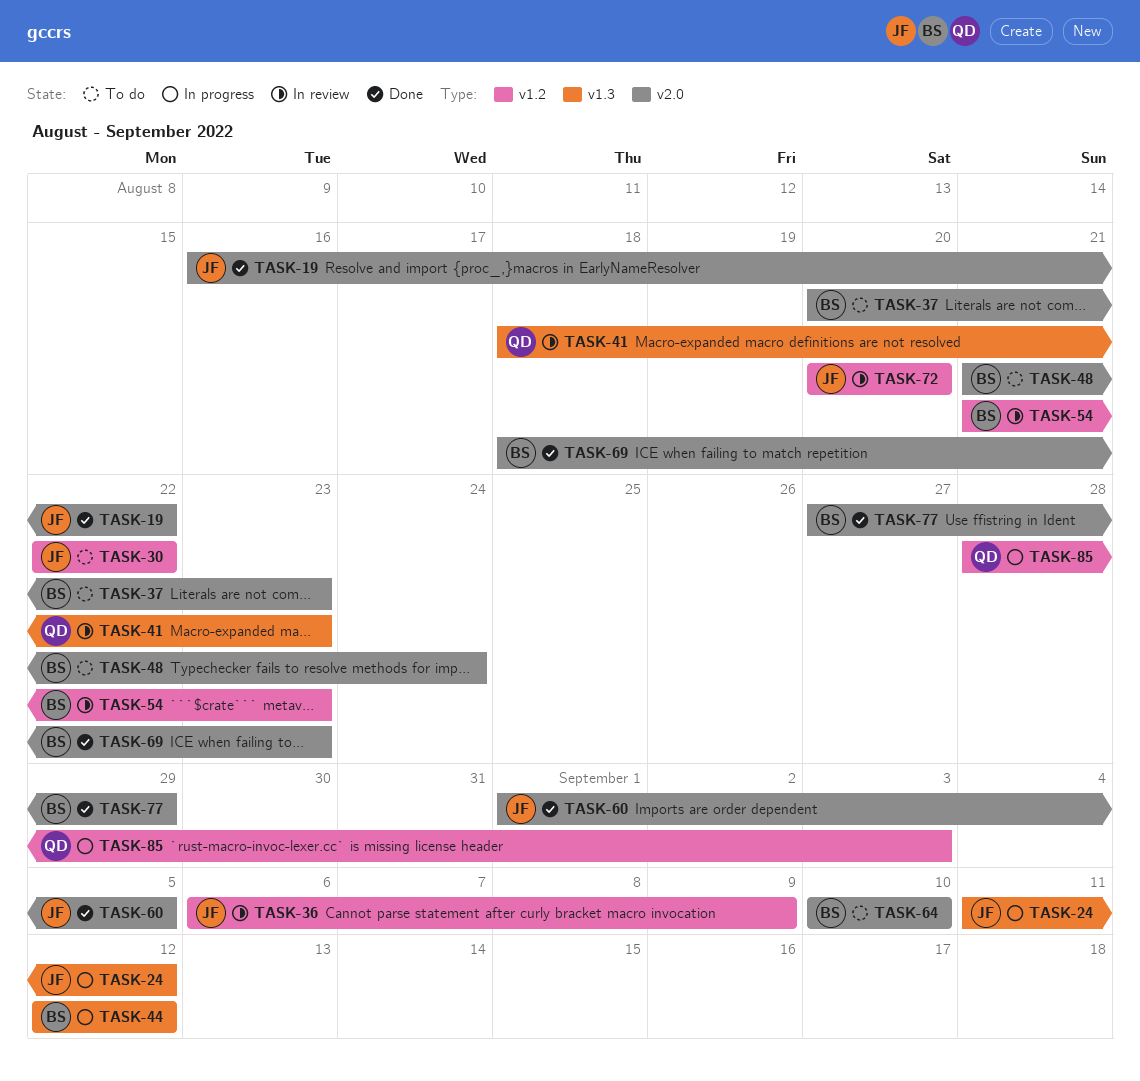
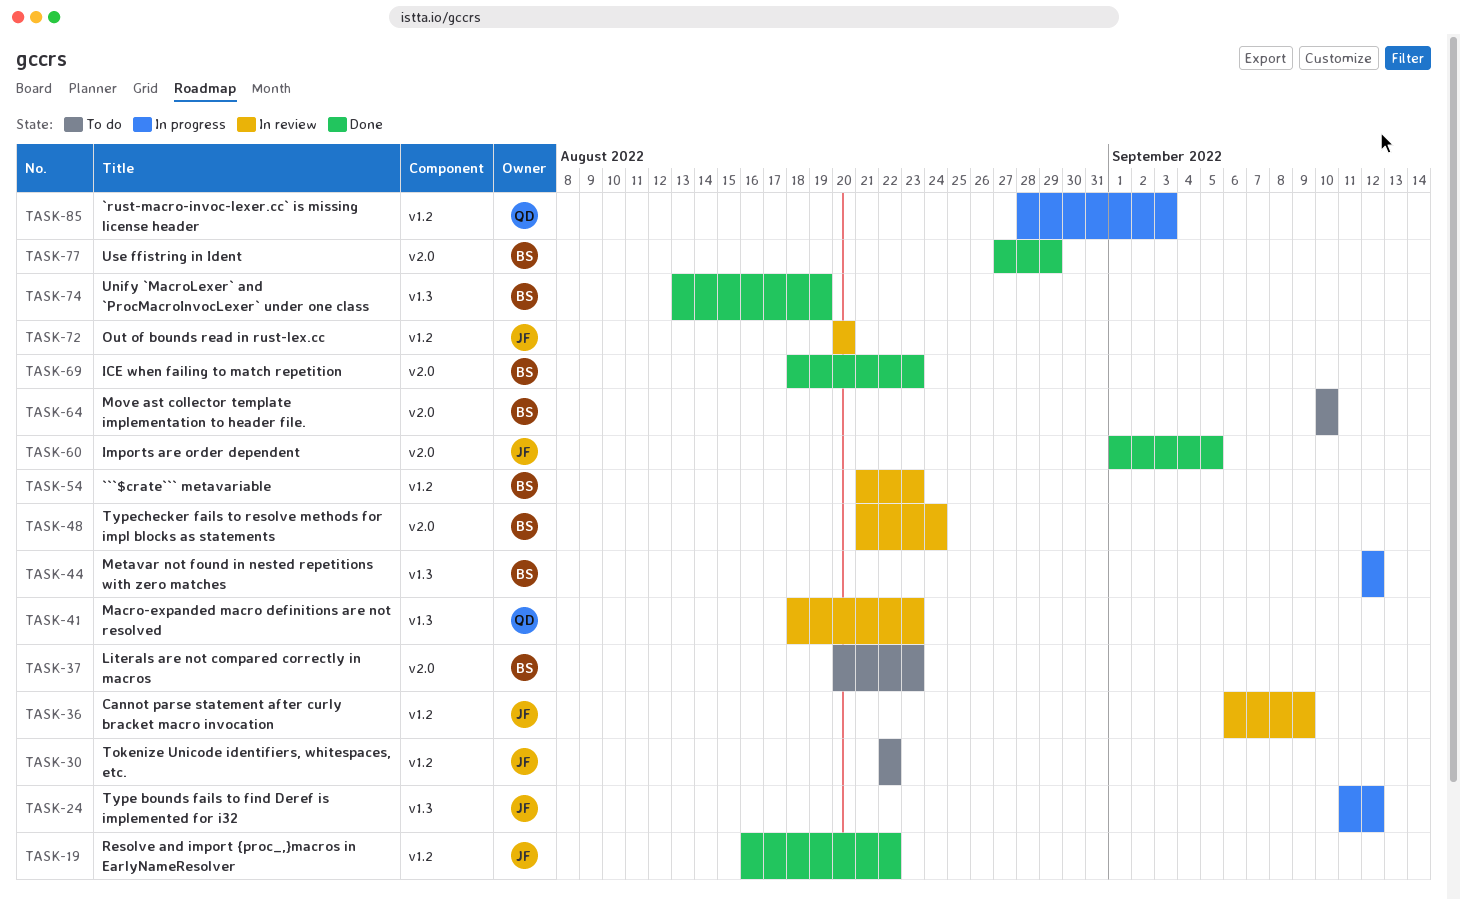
TASK-19, label: v2.0 -> v1.2
TASK-48, status: To do -> In review
TASK-74: none -> present

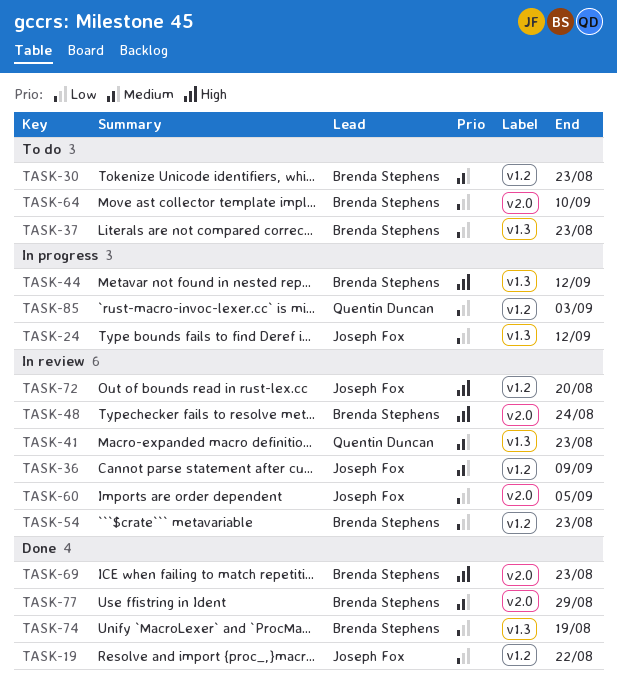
TASK-30, owner: Joseph Fox -> Brenda Stephens
TASK-30, due: Aug 22 -> Aug 23
TASK-37, label: v2.0 -> v1.3
TASK-60, status: Done -> In review

